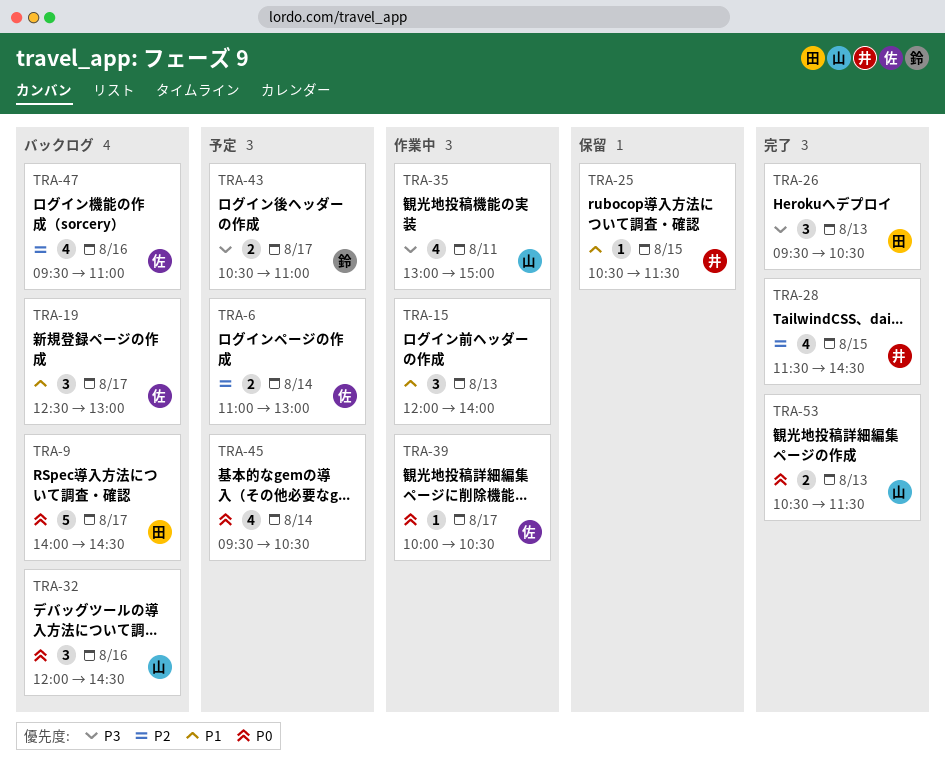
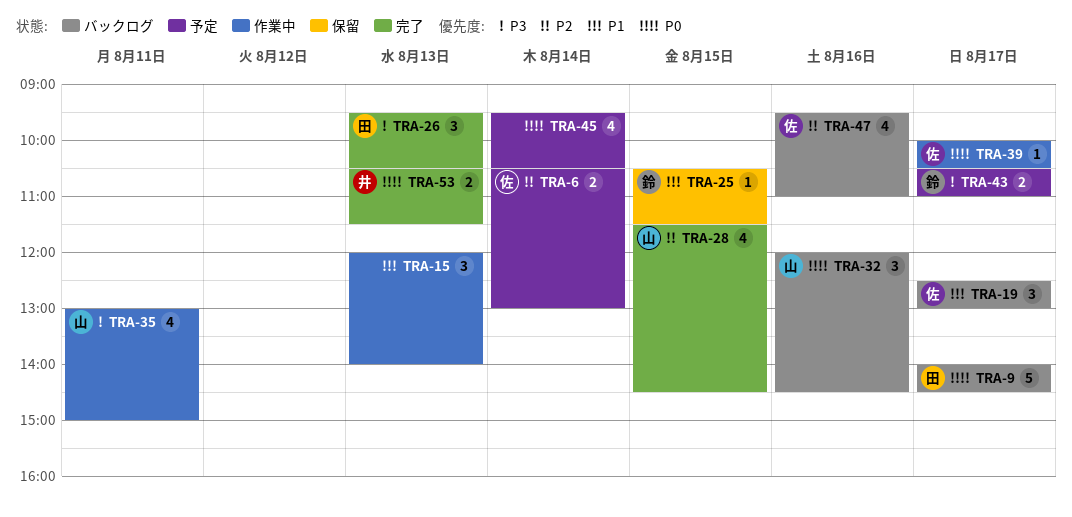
TRA-6, begins: 11:00 -> 10:30
TRA-25, owner: 井 -> 鈴
TRA-28, owner: 井 -> 山
TRA-53, owner: 山 -> 井

